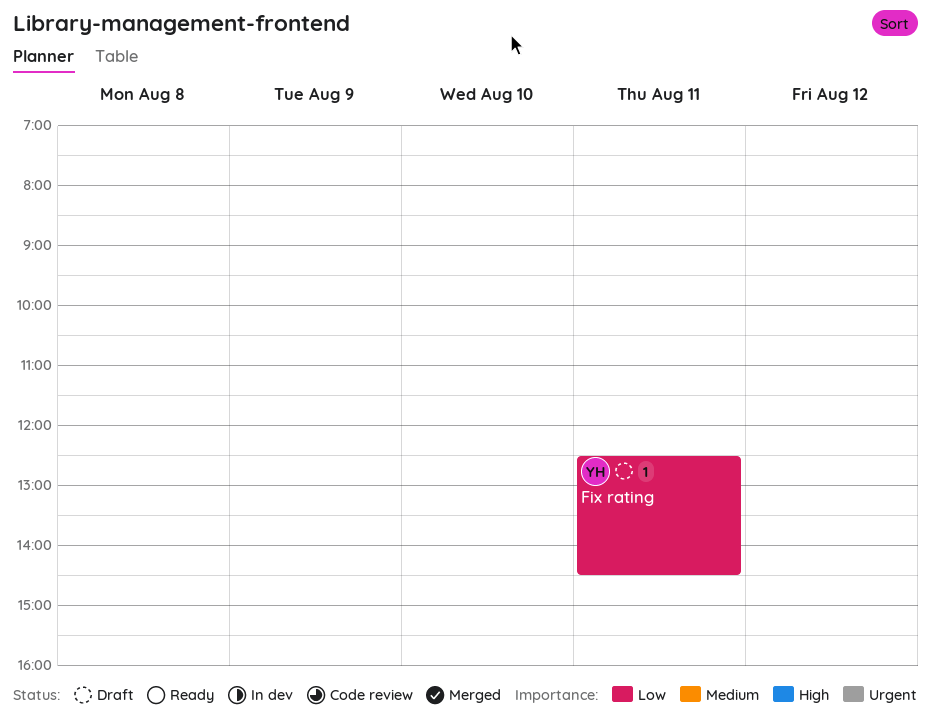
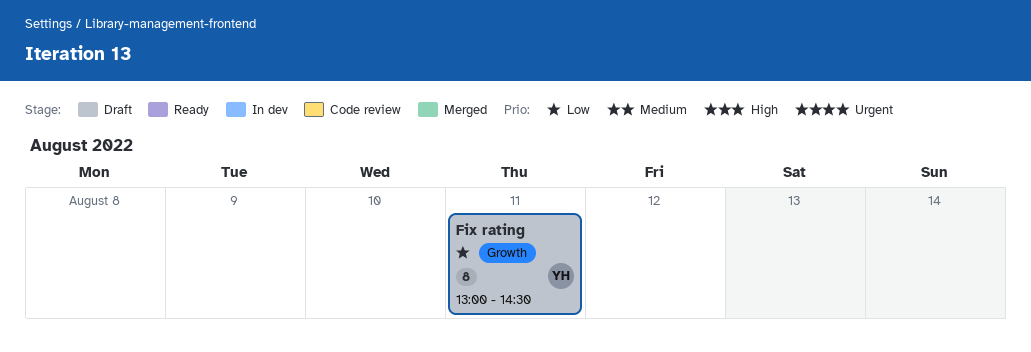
Fix rating, estimate: 1 -> 8
Fix rating, begins: 12:30 -> 13:00

